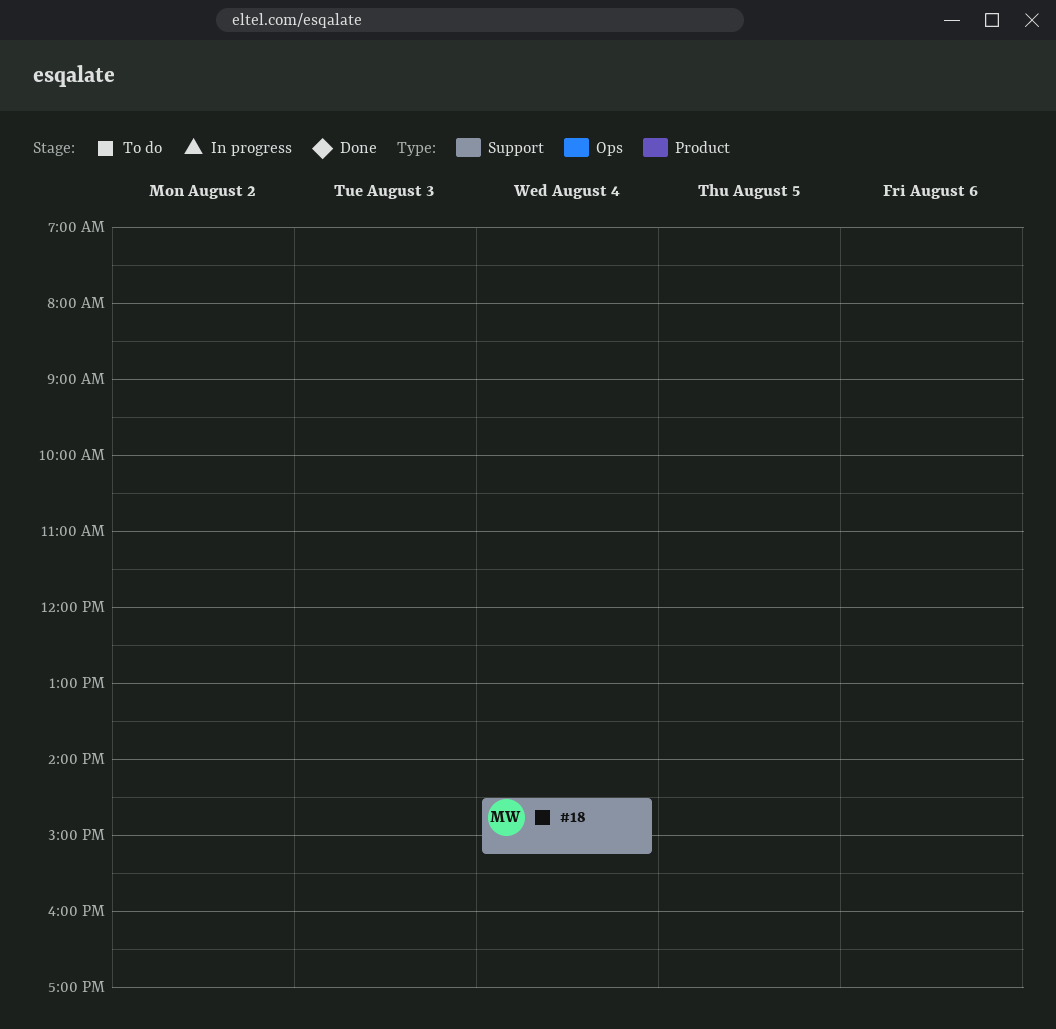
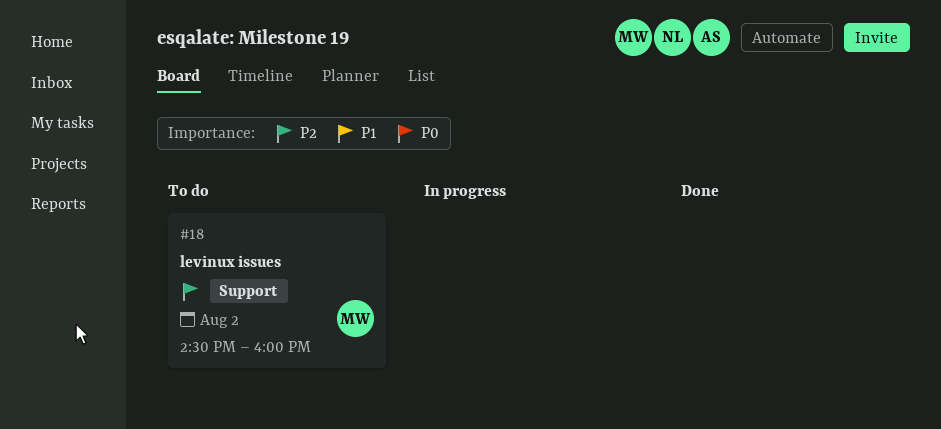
#18, day: Aug 4 -> Aug 2
#18, ends: 15:15 -> 16:00

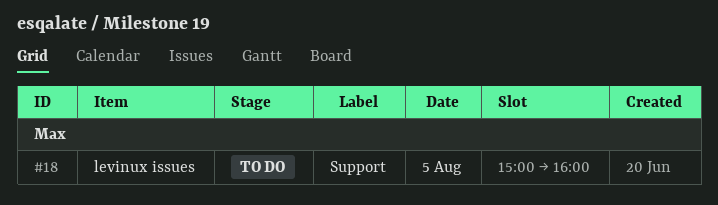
#18, day: Aug 2 -> Aug 5
#18, begins: 14:30 -> 15:00

